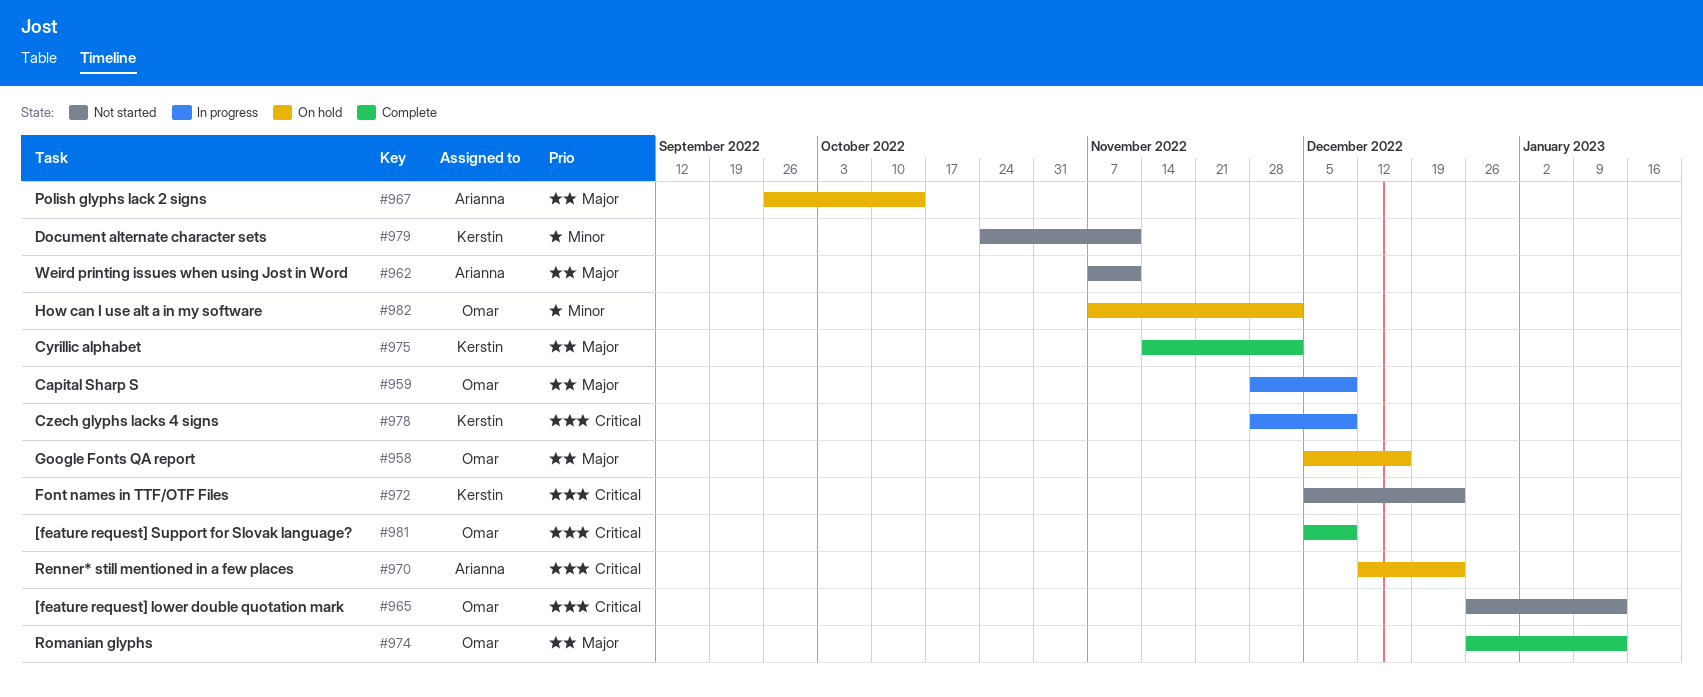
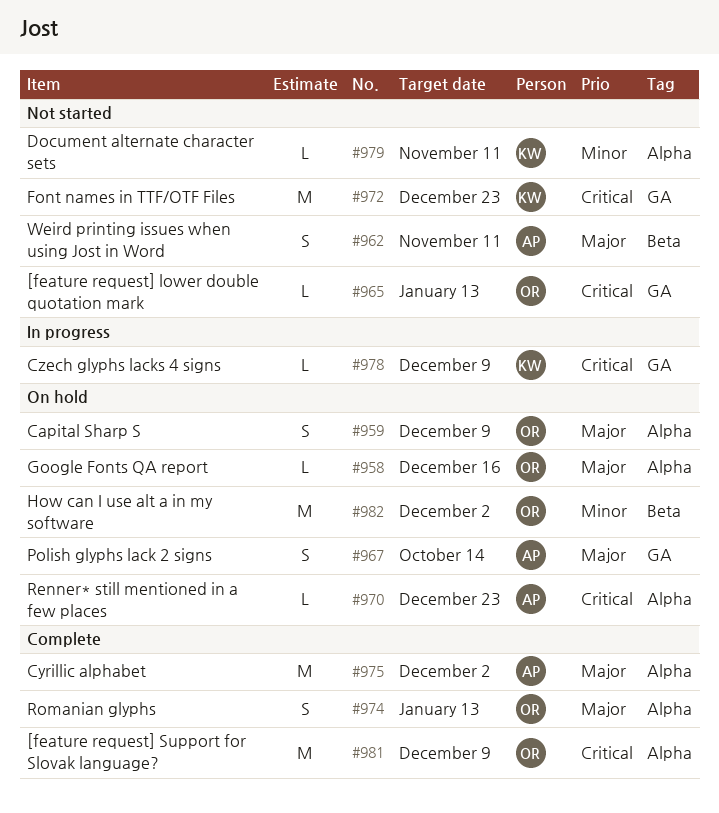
#959, status: In progress -> On hold
#975, owner: Kerstin -> Arianna

